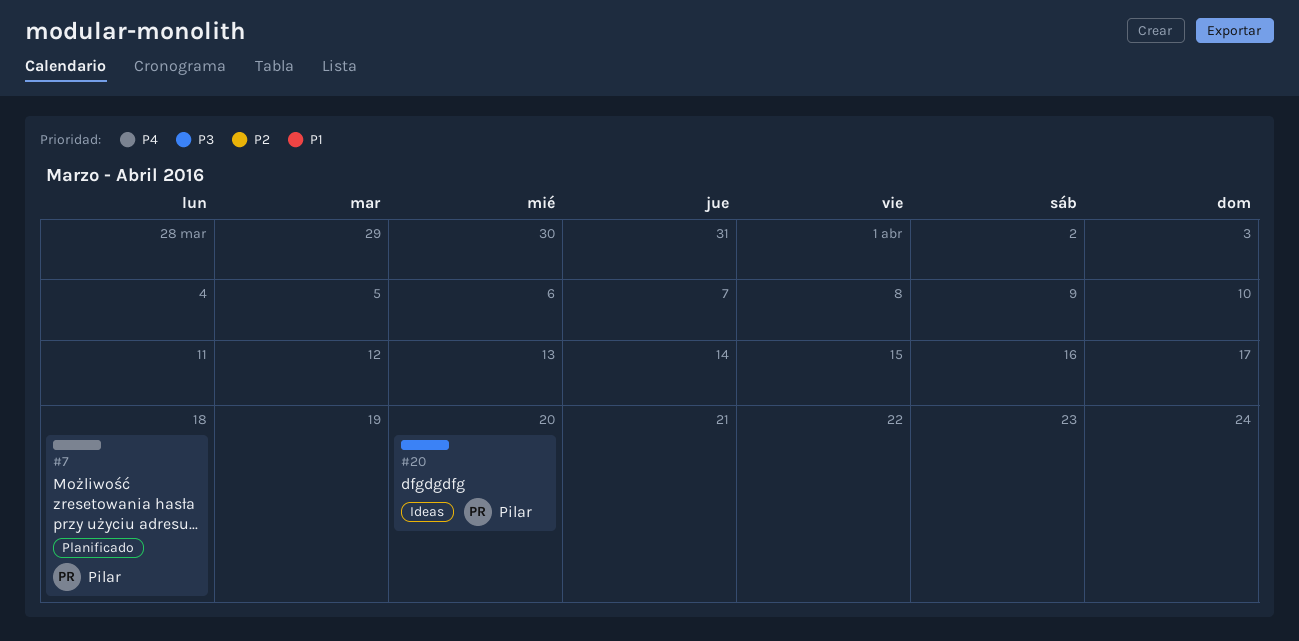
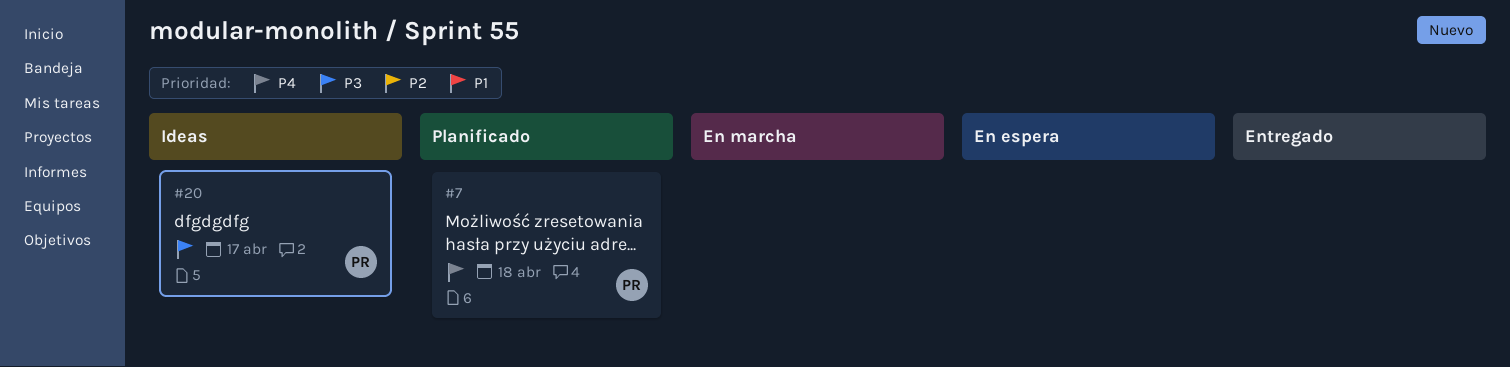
#20, due: Apr 20 -> Apr 17

